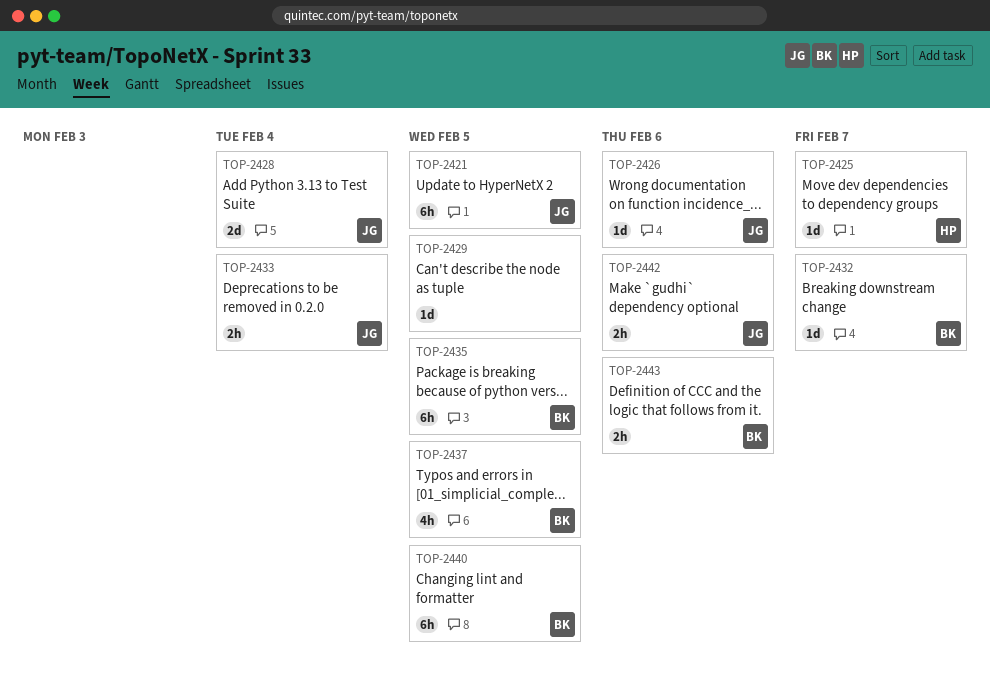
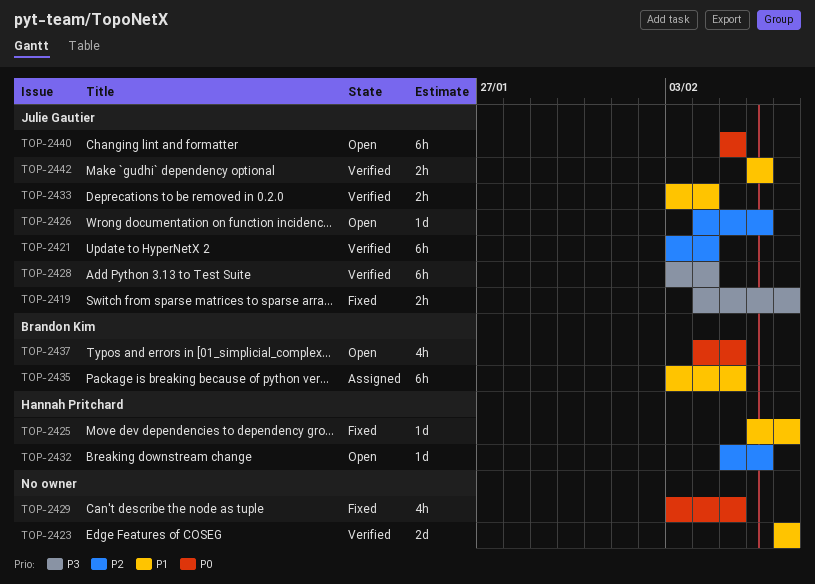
TOP-2419: none -> present
TOP-2421, due: Feb 5 -> Feb 4
TOP-2423: none -> present
TOP-2428, estimate: 2d -> 6h
TOP-2429, estimate: 1d -> 4h
TOP-2432, owner: Brandon Kim -> Hannah Pritchard
TOP-2432, due: Feb 7 -> Feb 6
TOP-2440, owner: Brandon Kim -> Julie Gautier
TOP-2443: present -> none

